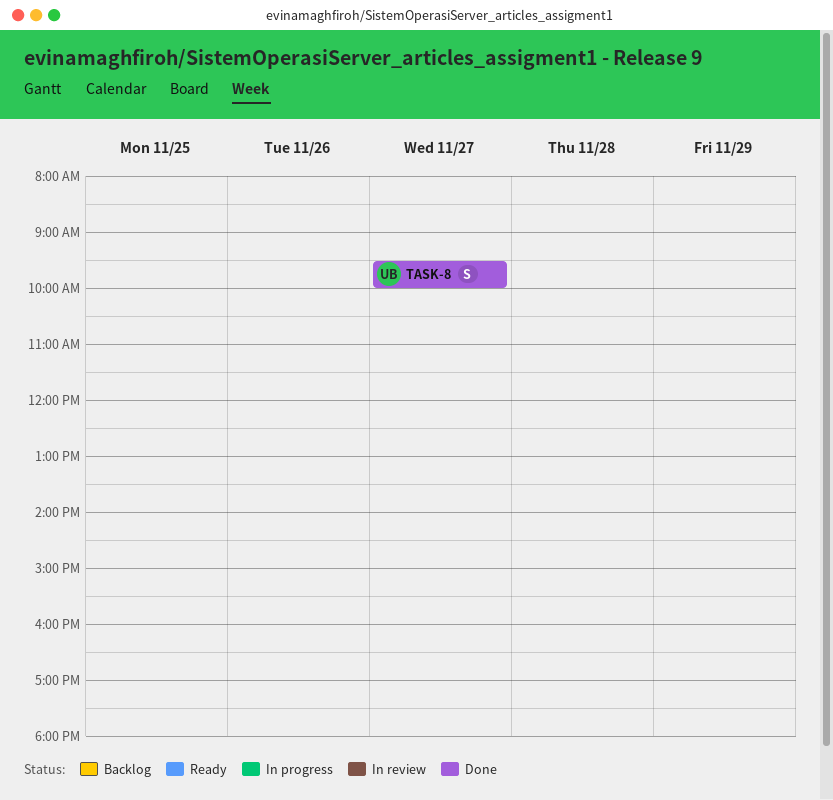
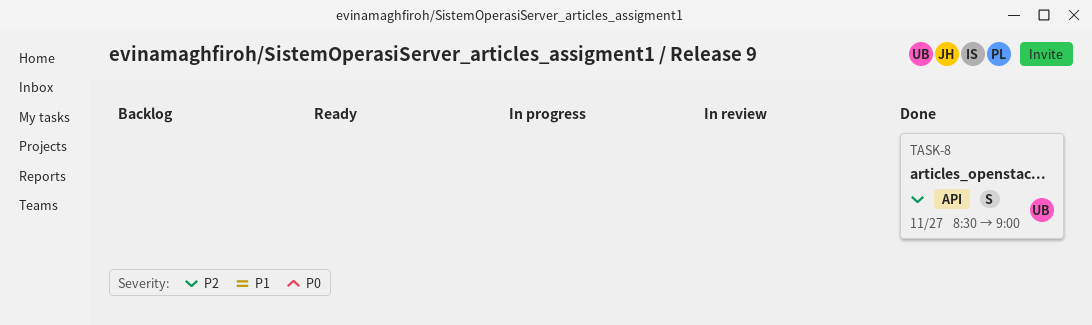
TASK-8, begins: 09:30 -> 08:30
TASK-8, ends: 10:00 -> 09:00

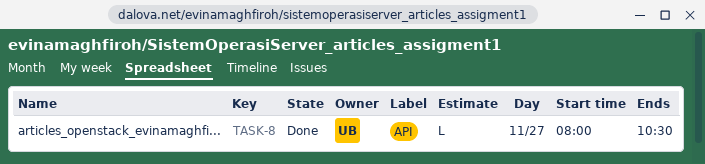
TASK-8, estimate: S -> L
TASK-8, begins: 08:30 -> 08:00
TASK-8, ends: 09:00 -> 10:30

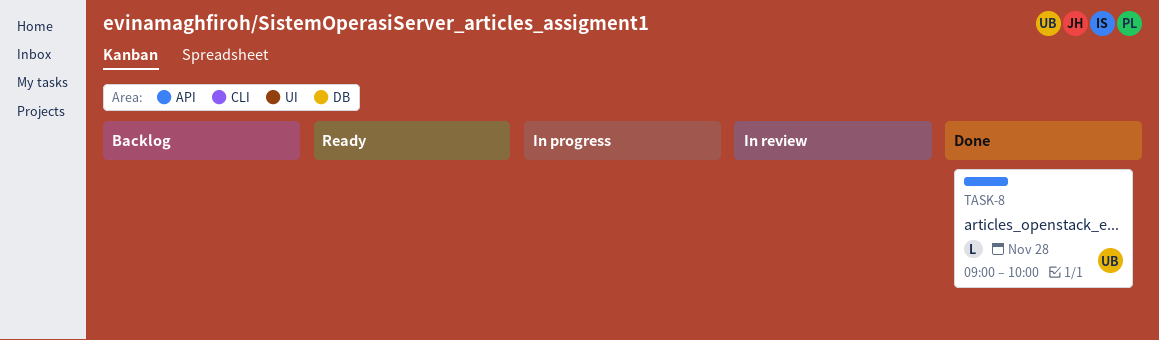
TASK-8, day: Nov 27 -> Nov 28
TASK-8, begins: 08:00 -> 09:00
TASK-8, ends: 10:30 -> 10:00

